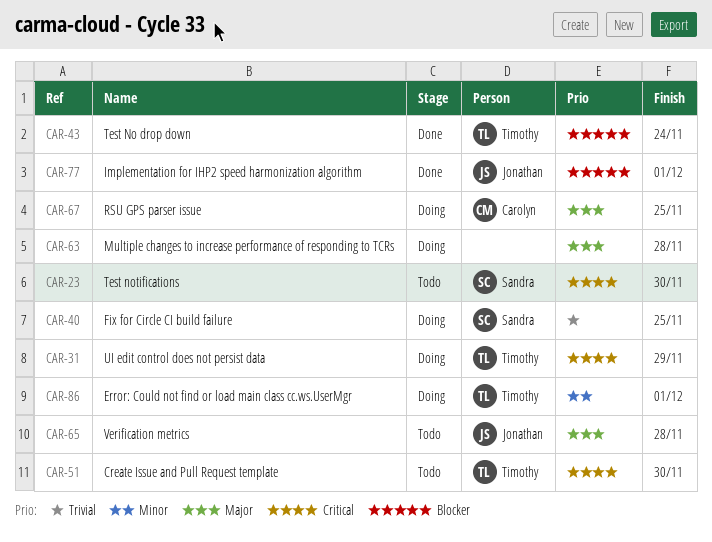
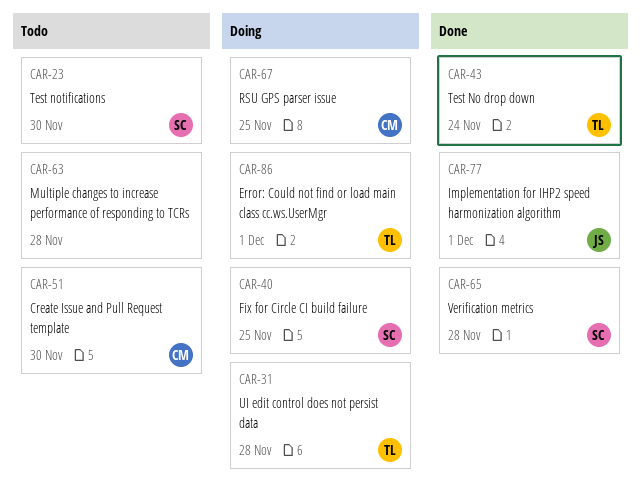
CAR-31, due: Nov 29 -> Nov 28
CAR-51, owner: Timothy -> Carolyn
CAR-63, status: Doing -> Todo
CAR-65, status: Todo -> Done
CAR-65, owner: Jonathan -> Sandra

